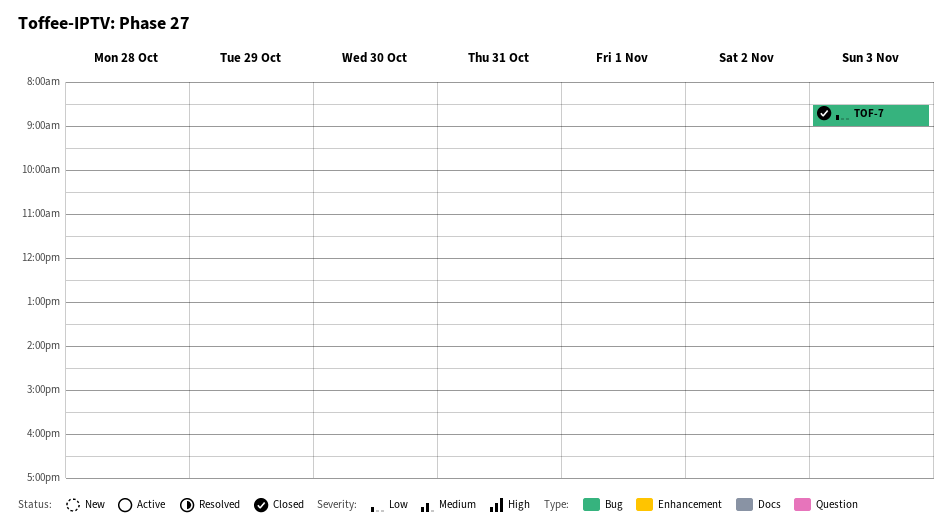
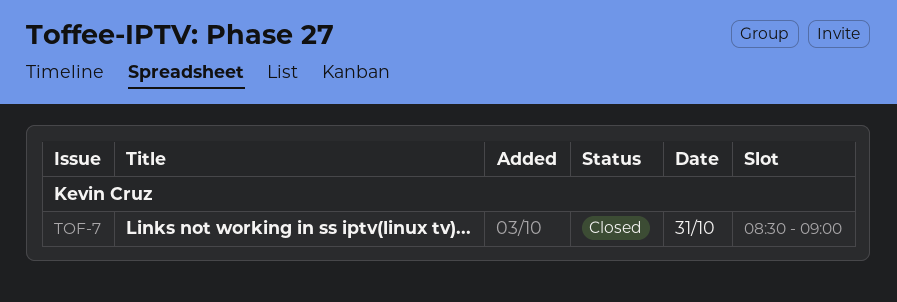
TOF-7, day: Nov 3 -> Oct 31

